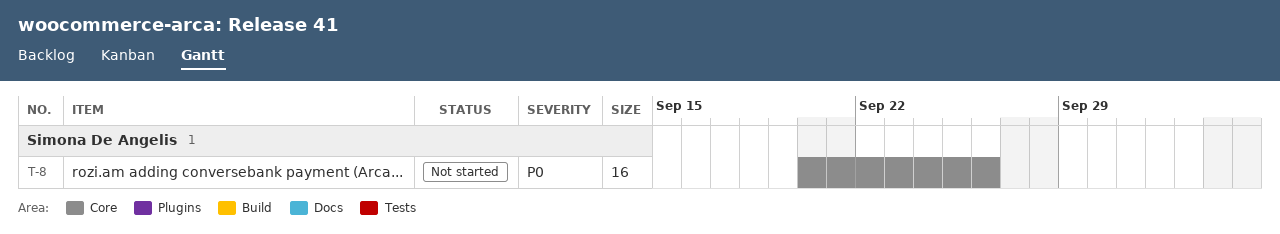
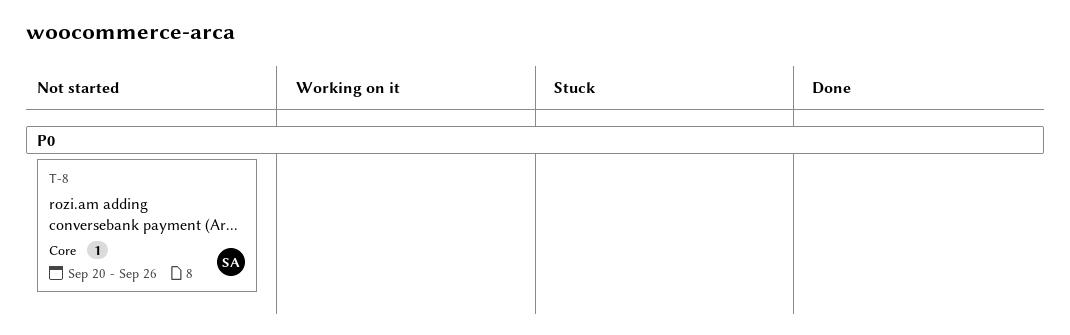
T-8, estimate: 16 -> 1

